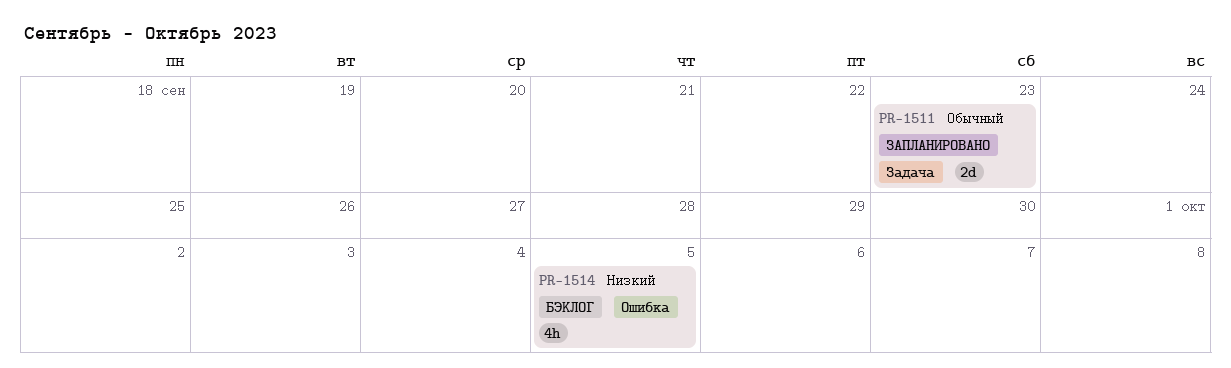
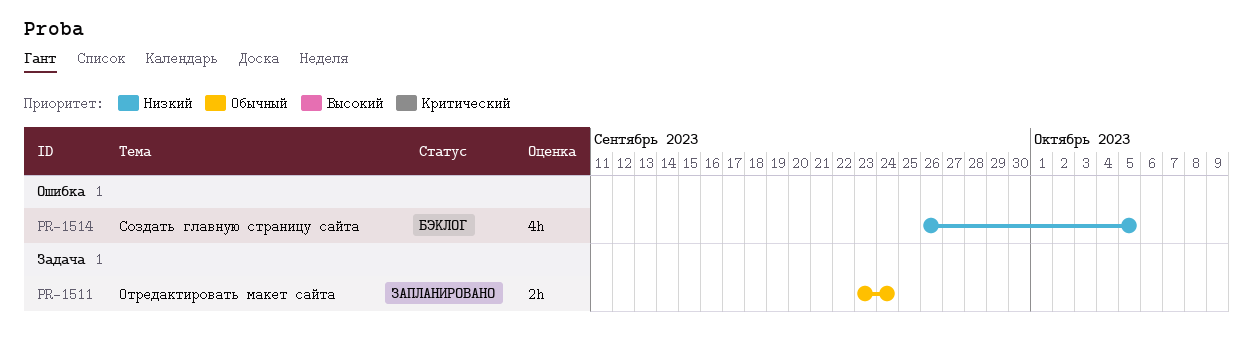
PR-1511, estimate: 2d -> 2h
PR-1511, due: Sep 23 -> Sep 24

